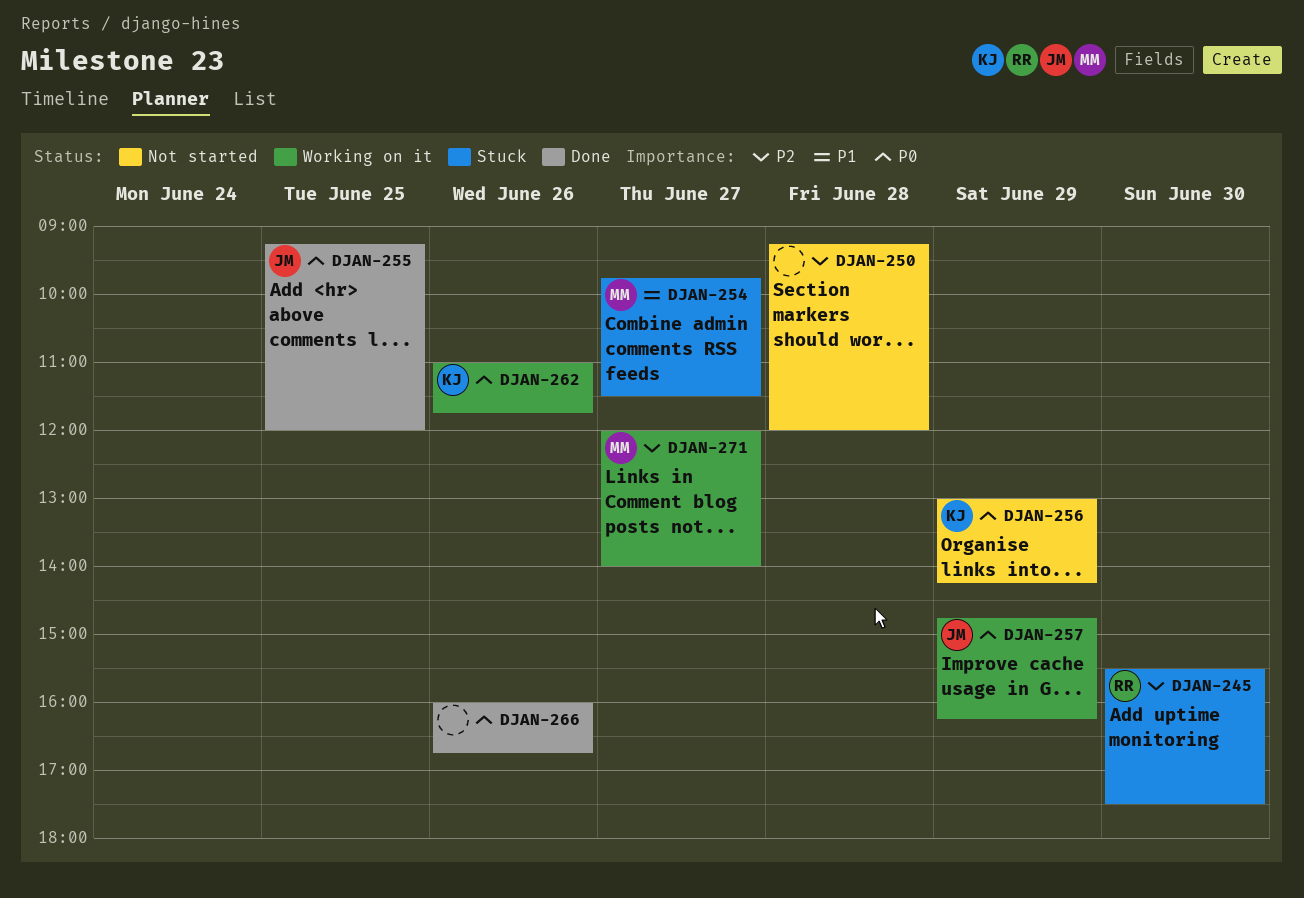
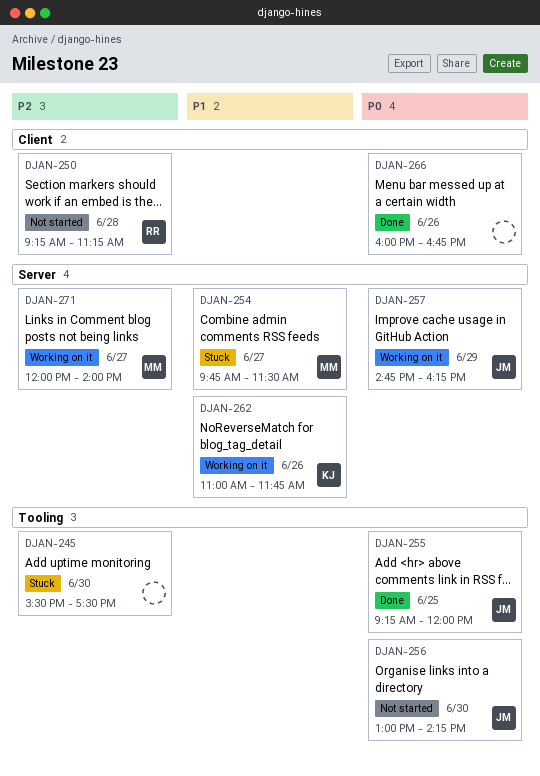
DJAN-245, owner: RR -> none
DJAN-250, owner: none -> RR
DJAN-250, ends: 12:00 -> 11:15
DJAN-256, owner: KJ -> JM
DJAN-256, day: Jun 29 -> Jun 30
DJAN-262, priority: P0 -> P1

